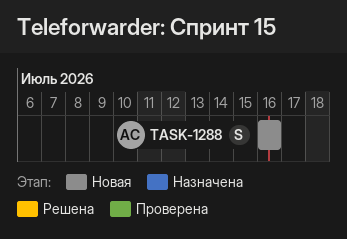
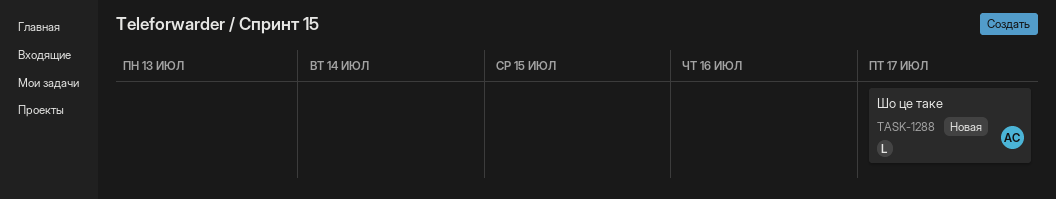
TASK-1288, estimate: S -> L
TASK-1288, due: Jul 16 -> Jul 17

